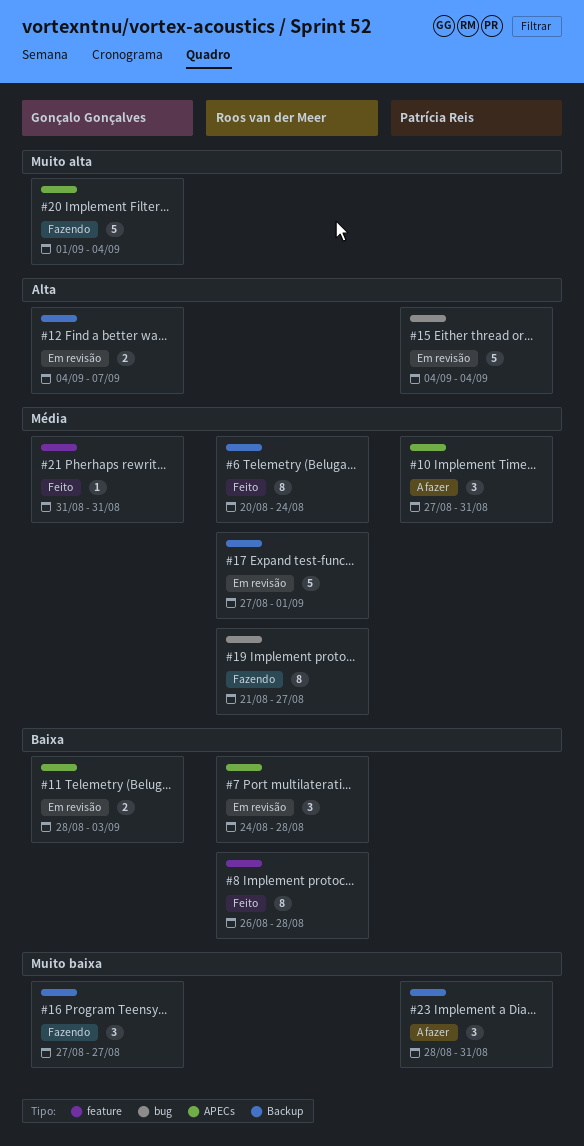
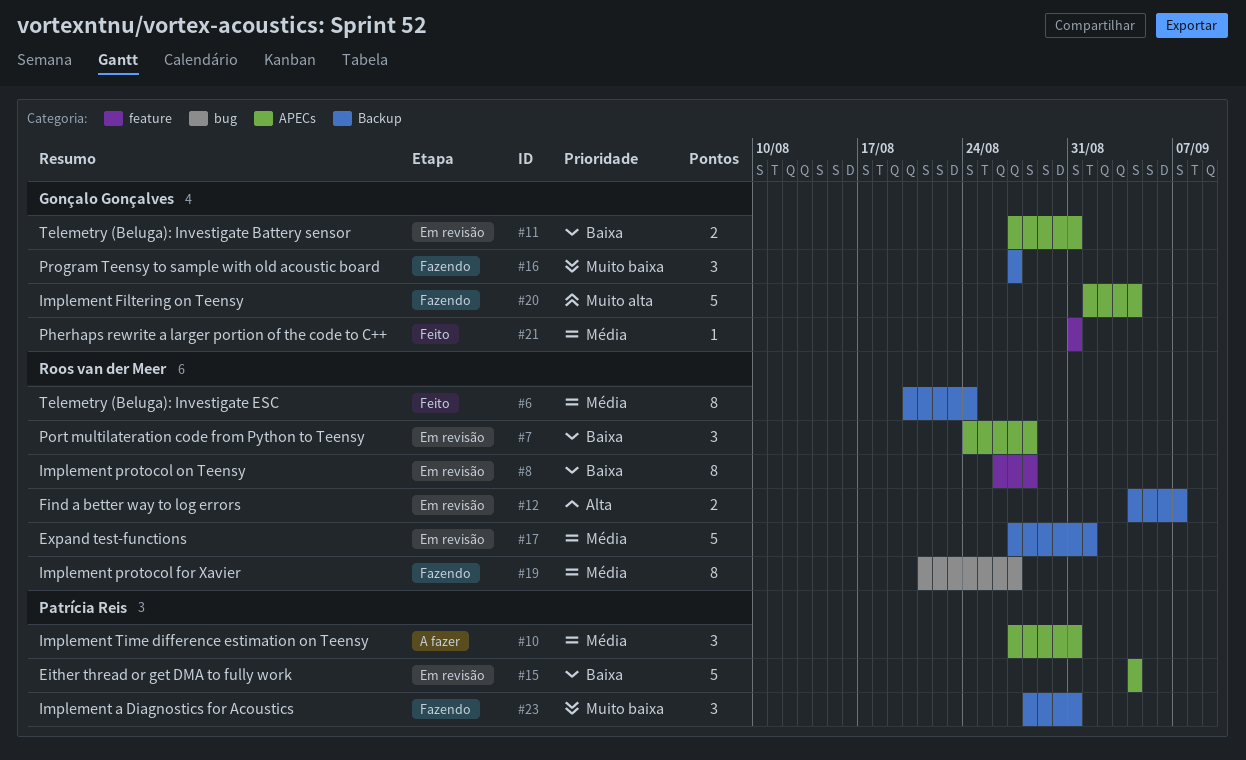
#8, status: Feito -> Em revisão
#11, start: Aug 28 -> Aug 27
#11, due: Sep 3 -> Aug 31
#12, owner: Gonçalo Gonçalves -> Roos van der Meer
#15, priority: Alta -> Baixa
#15, label: bug -> APECs
#23, status: A fazer -> Fazendo

